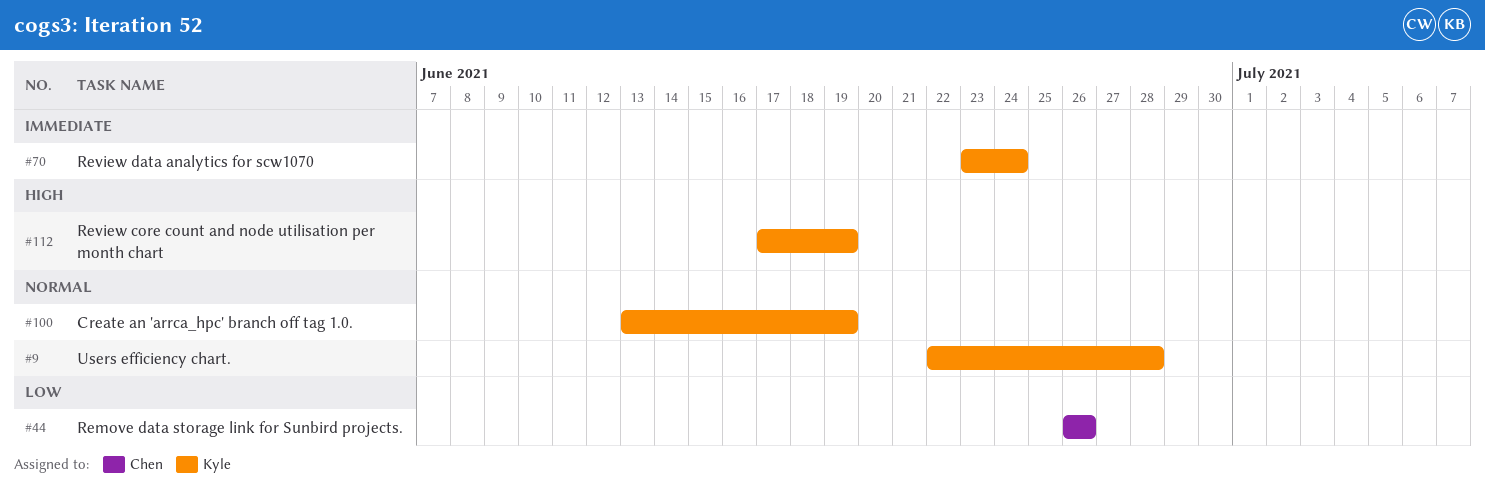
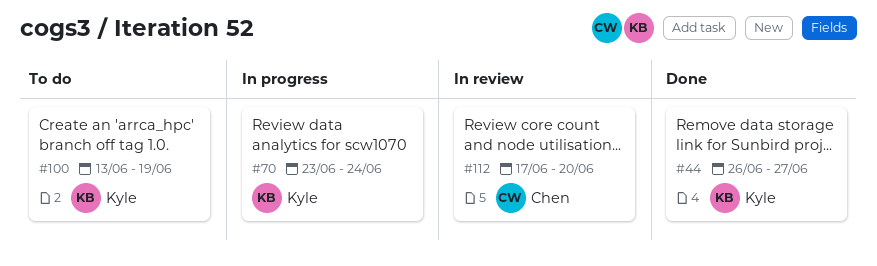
#9: present -> none
#44, owner: Chen -> Kyle
#44, due: Jun 26 -> Jun 27
#112, owner: Kyle -> Chen
#112, due: Jun 19 -> Jun 20

